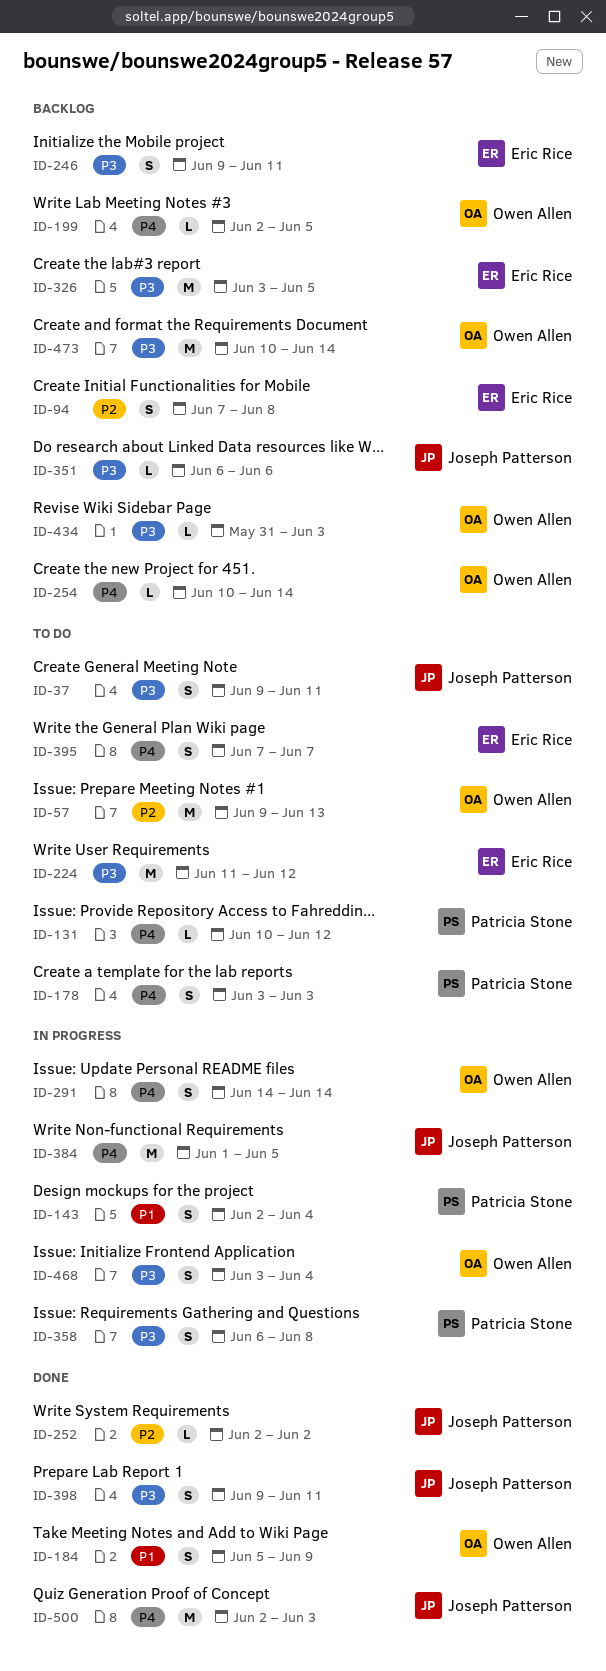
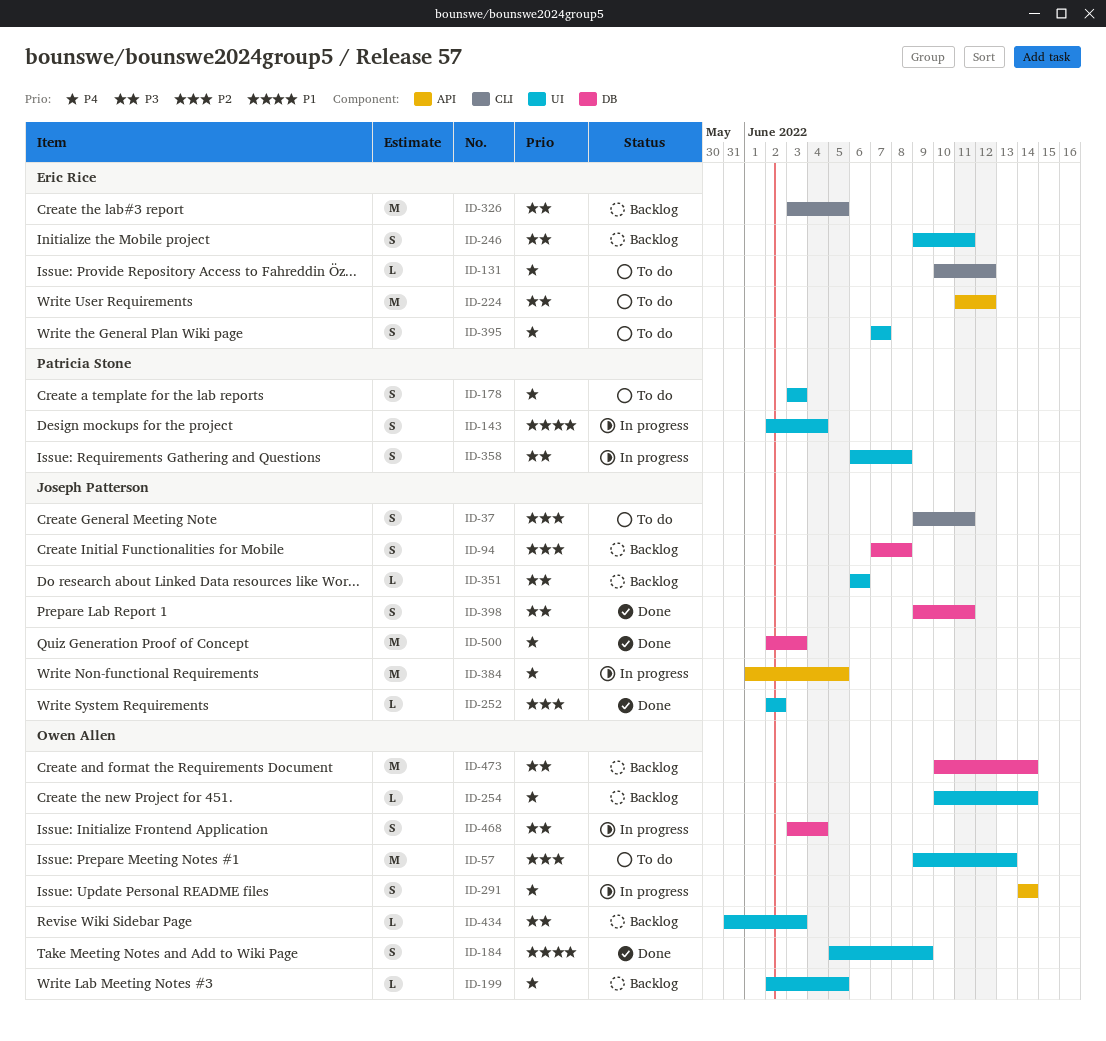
ID-37, priority: P3 -> P2
ID-94, owner: Eric Rice -> Joseph Patterson
ID-131, owner: Patricia Stone -> Eric Rice

